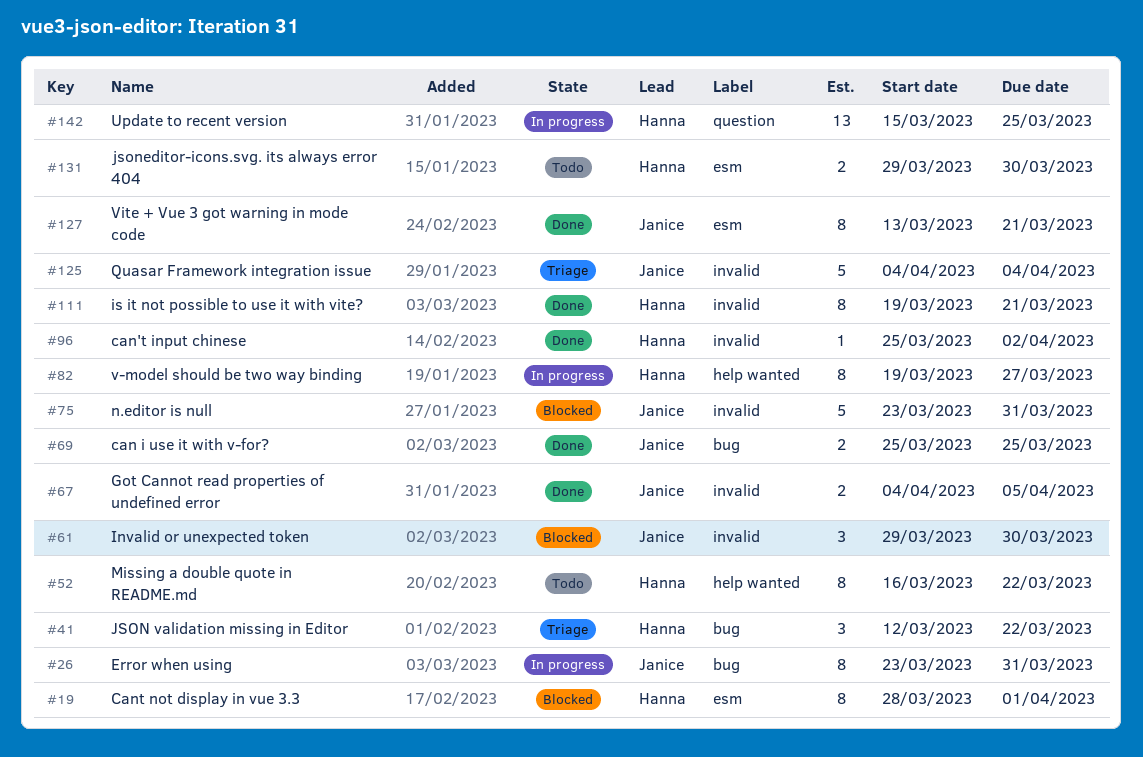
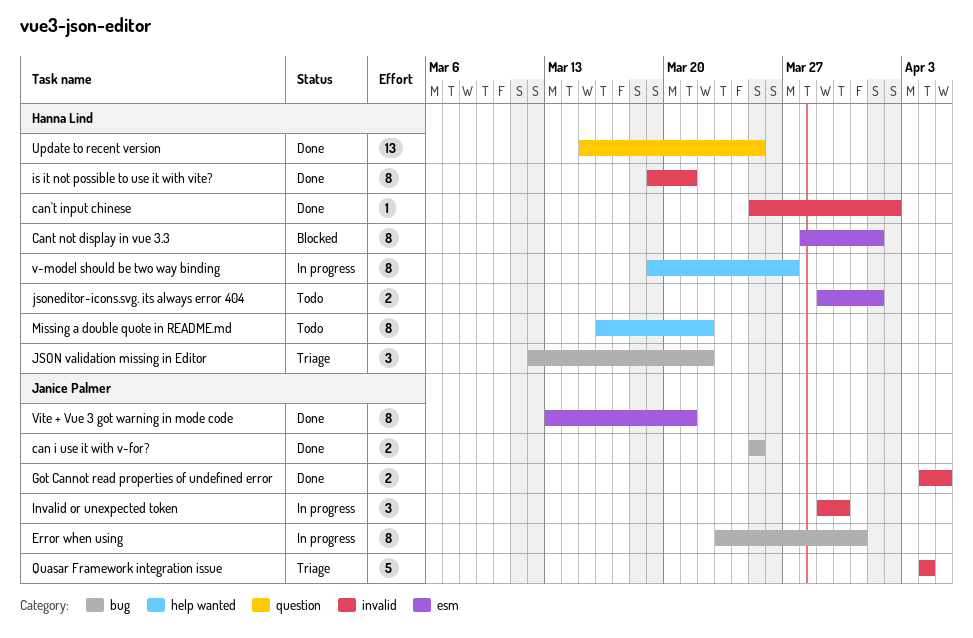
Invalid or unexpected token, status: Blocked -> In progress
jsoneditor-icons.svg. its always error 404, due: Mar 30 -> Apr 1
n.editor is null: present -> none
Update to recent version, status: In progress -> Done

